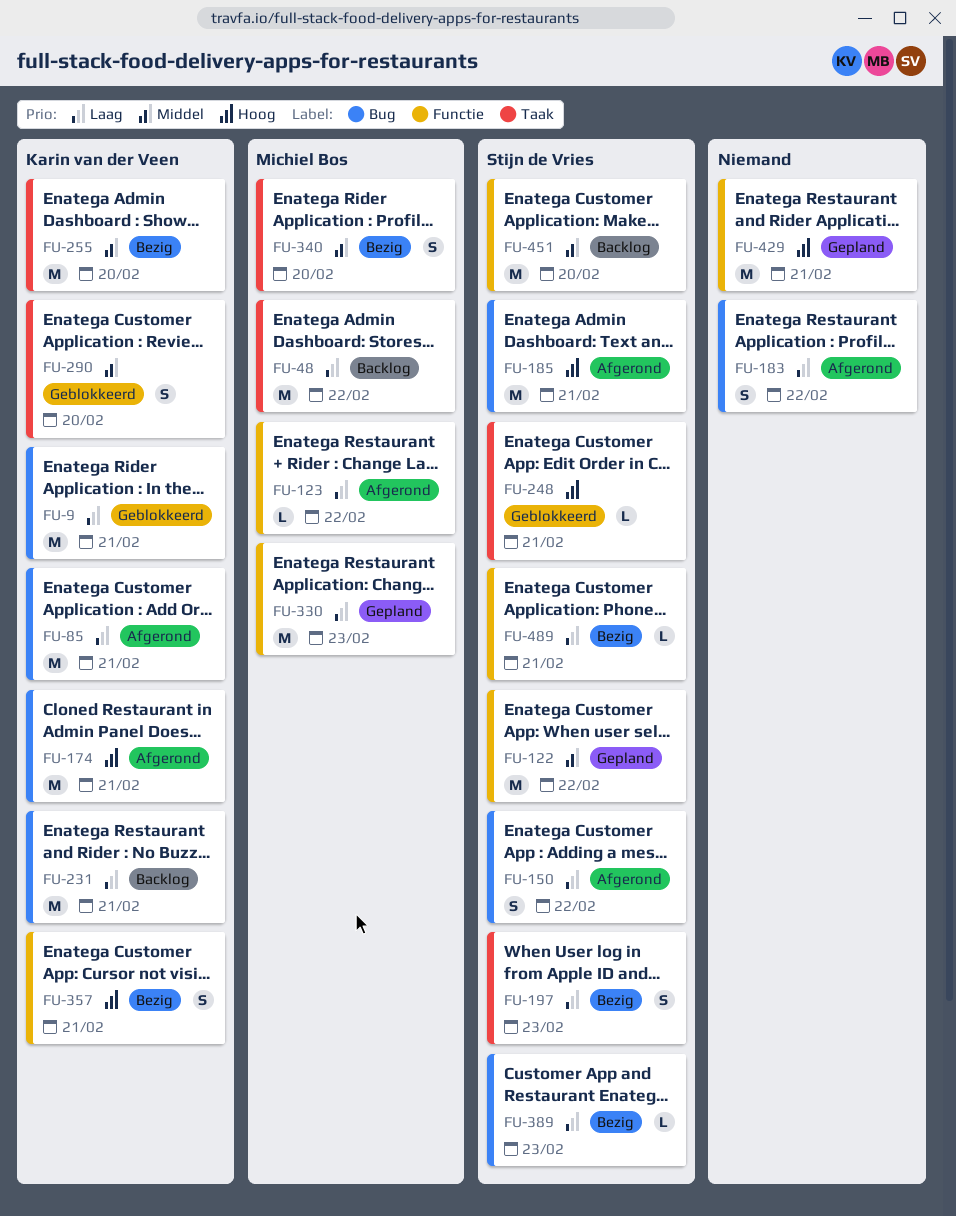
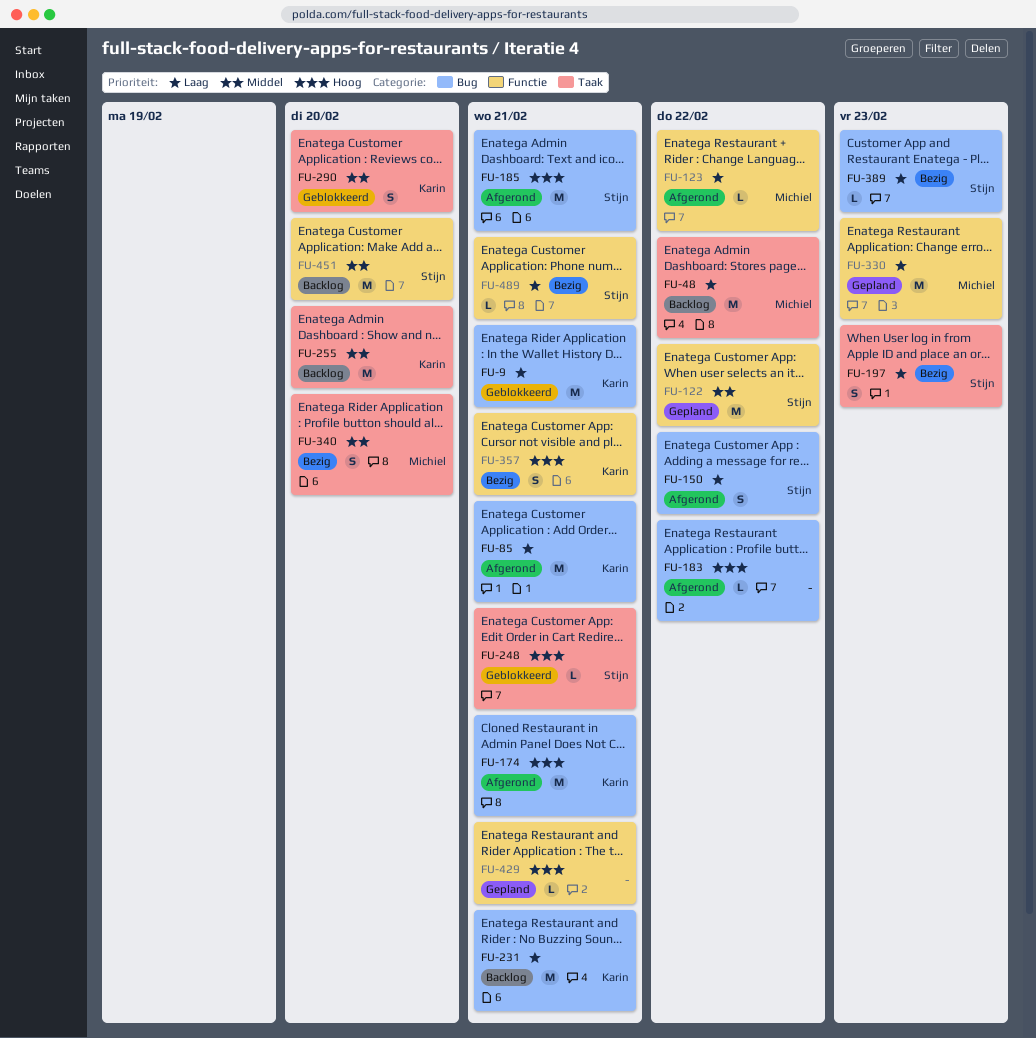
FU-183, priority: Laag -> Hoog
FU-183, estimate: S -> L
FU-255, status: Bezig -> Backlog
FU-429, estimate: M -> L

